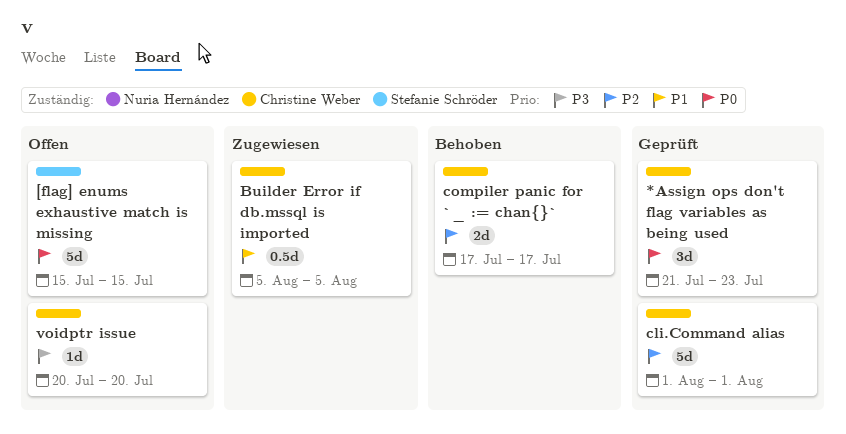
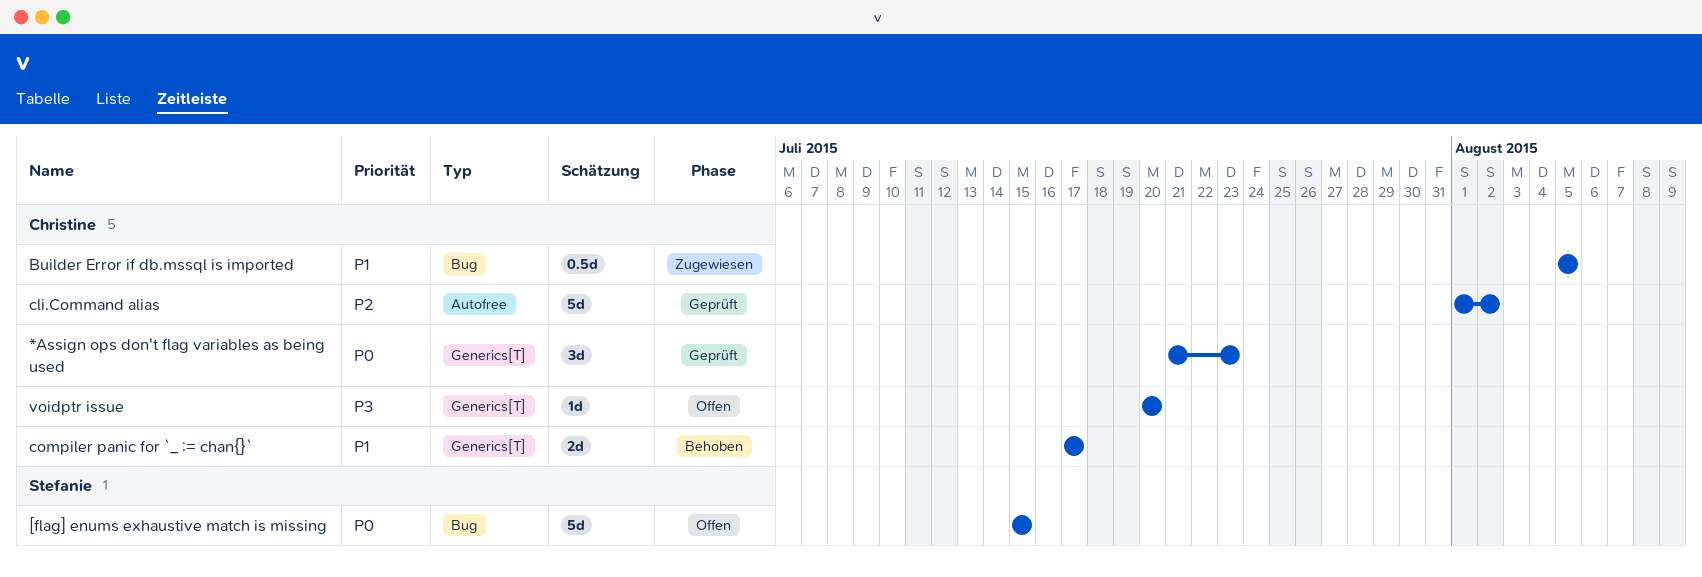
cli.Command alias, due: Aug 1 -> Aug 2
compiler panic for `_ := chan{}`, priority: P2 -> P1

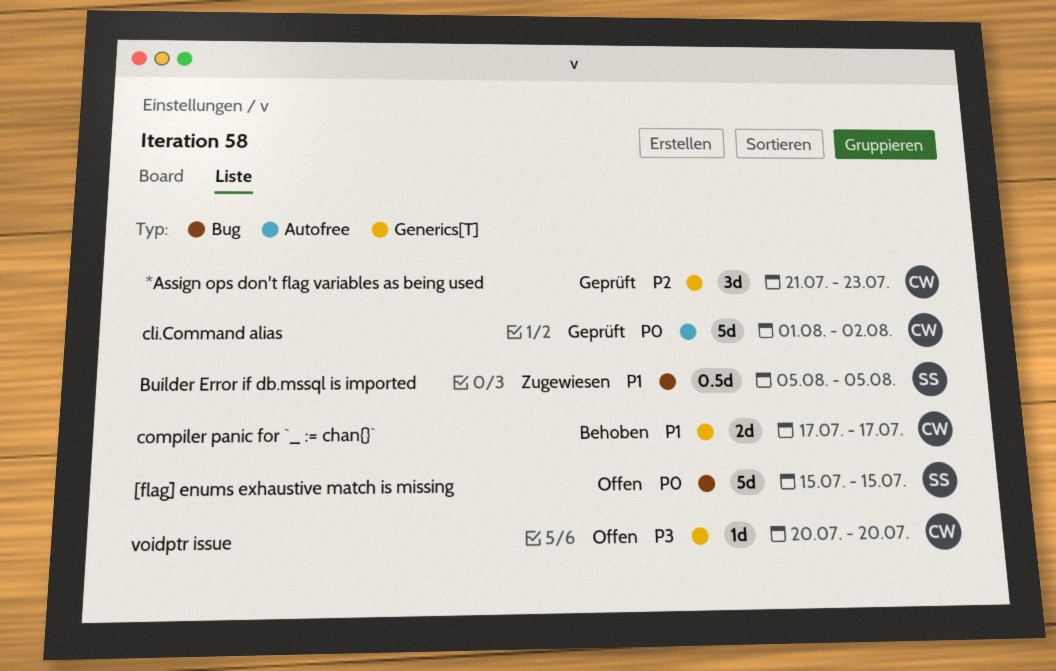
*Assign ops don't flag variables as being used, priority: P0 -> P2
Builder Error if db.mssql is imported, owner: Christine -> Stefanie
cli.Command alias, priority: P2 -> P0

